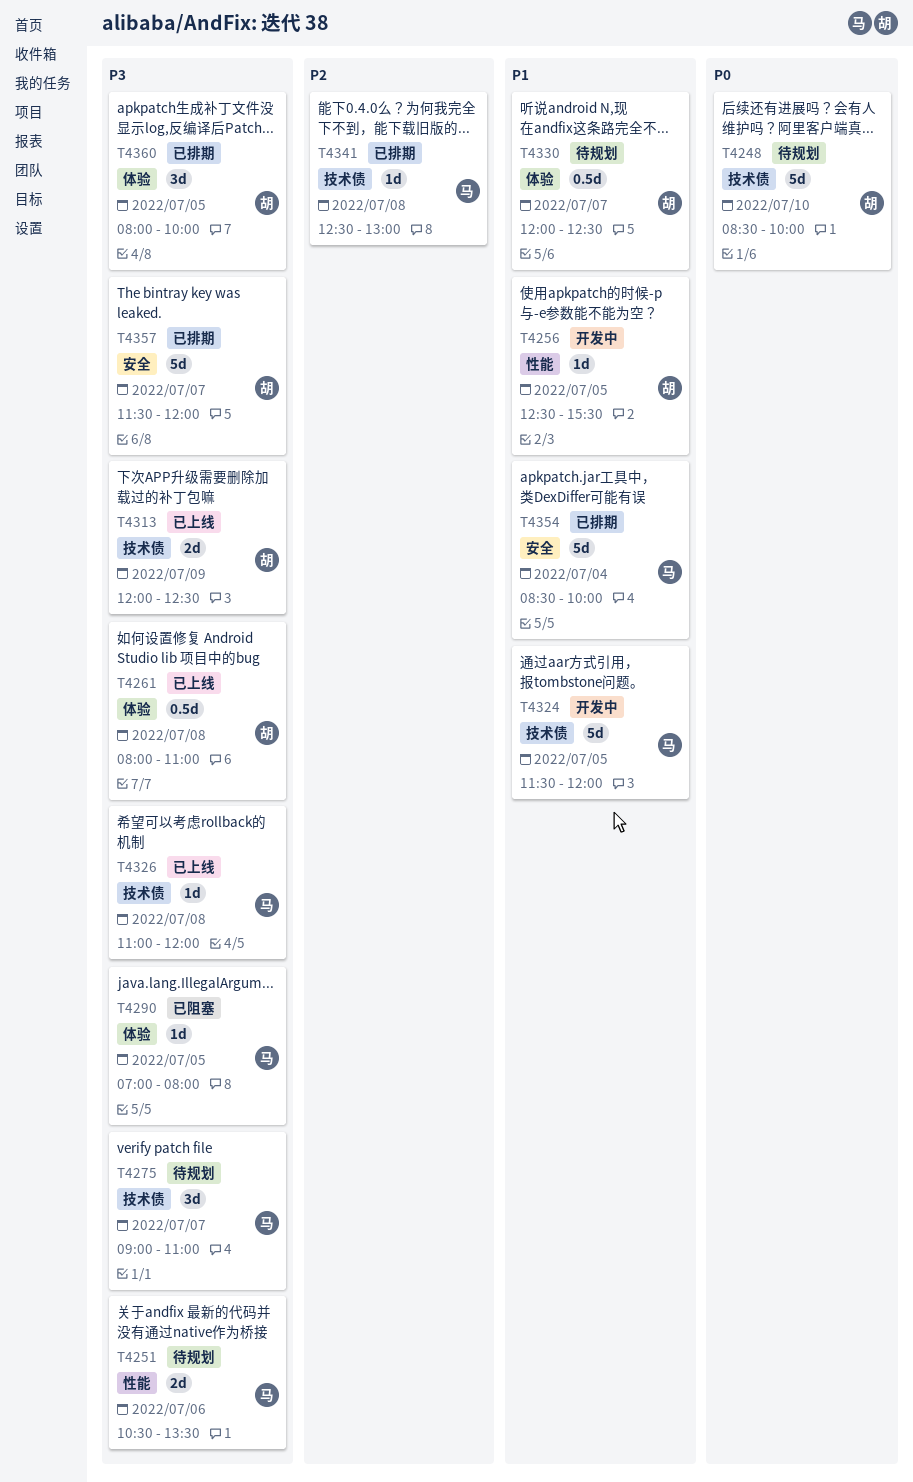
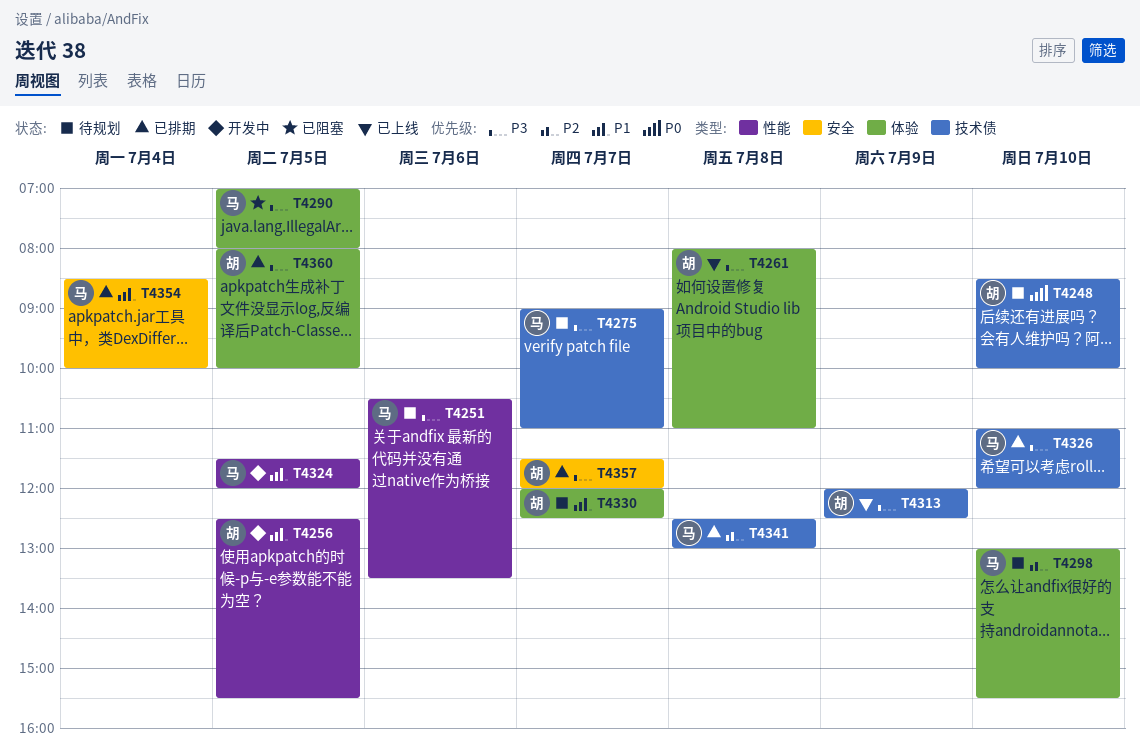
T4298: none -> present
T4324, label: 技术债 -> 性能
T4326, status: 已上线 -> 已排期
T4326, day: Jul 8 -> Jul 10

